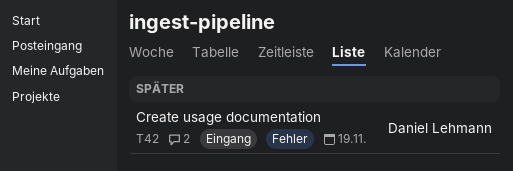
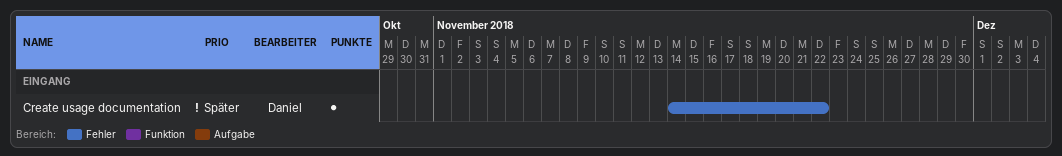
Create usage documentation, due: Nov 19 -> Nov 22

